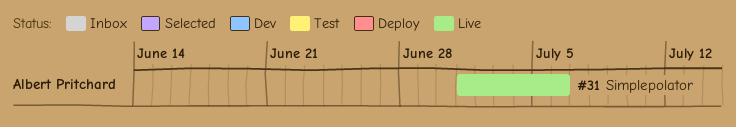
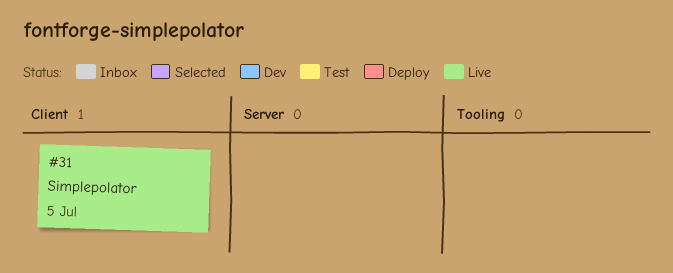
#31, due: Jul 6 -> Jul 5

